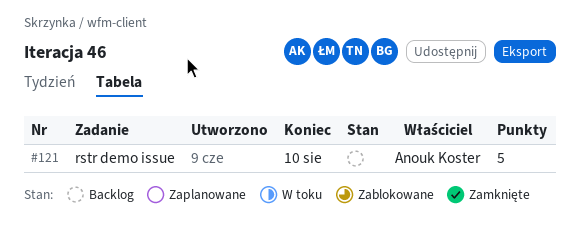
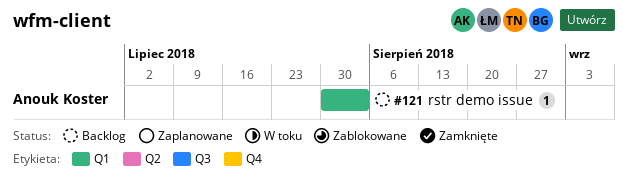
#121, estimate: 5 -> 1
#121, due: Aug 10 -> Aug 3

